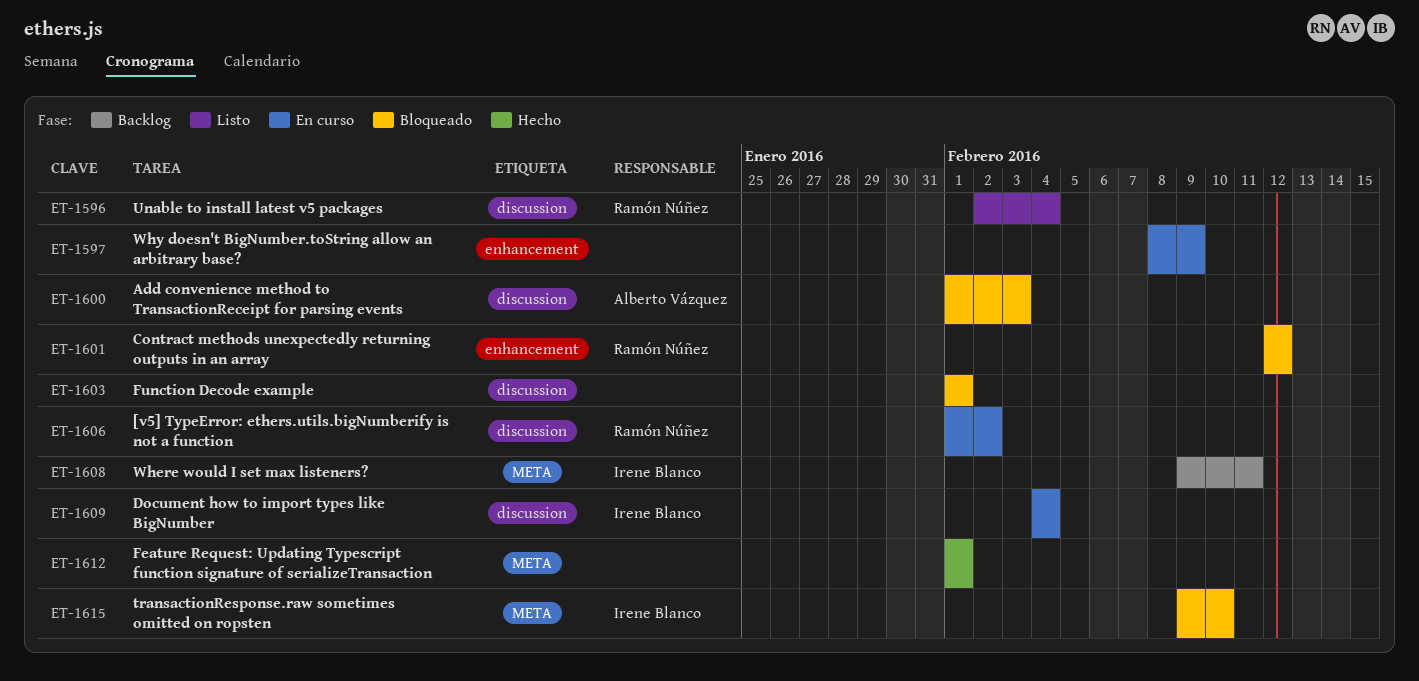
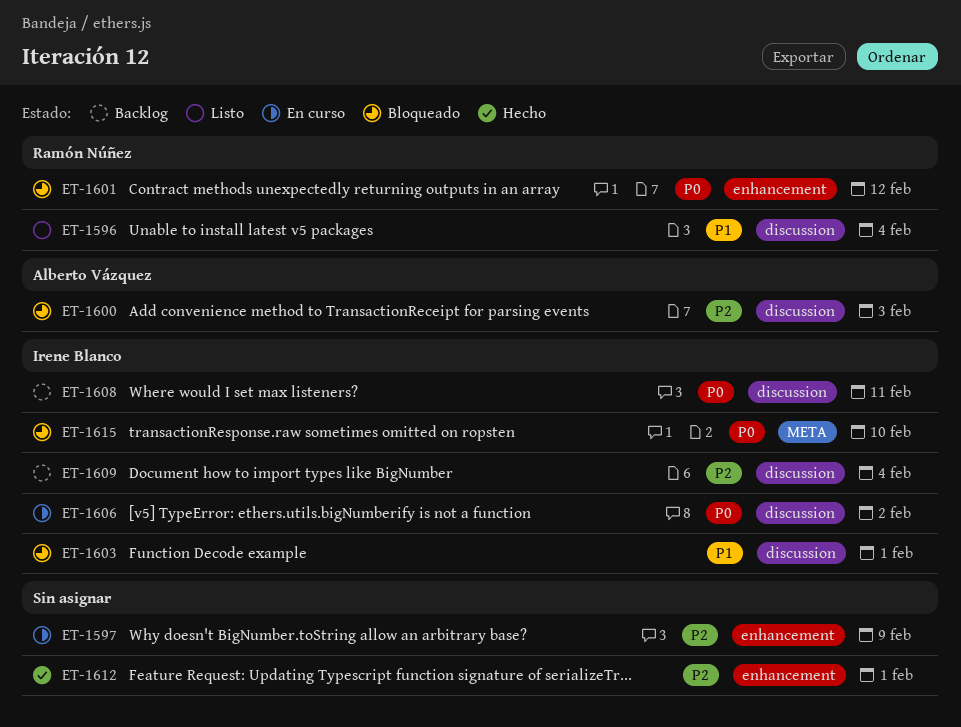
ET-1603, owner: none -> Irene Blanco
ET-1606, owner: Ramón Núñez -> Irene Blanco
ET-1608, label: META -> discussion
ET-1609, status: En curso -> Backlog
ET-1612, label: META -> enhancement

